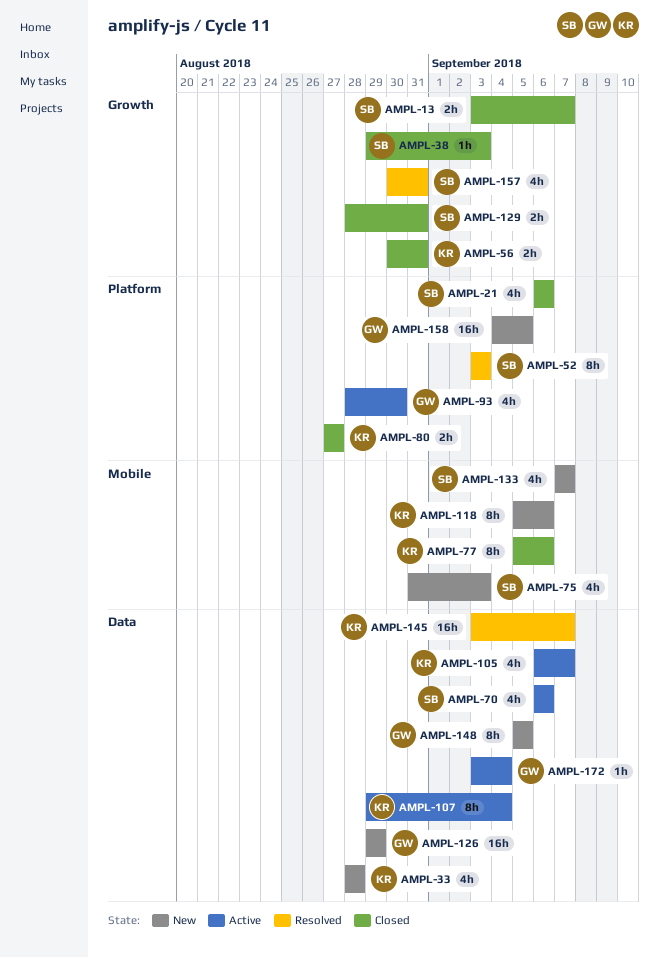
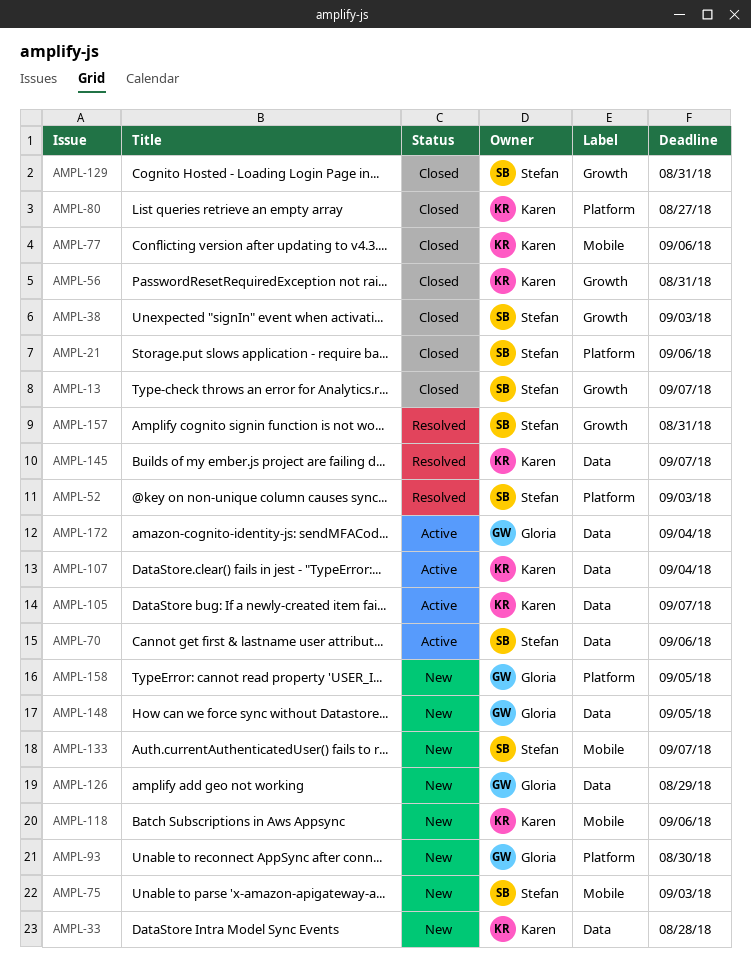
AMPL-93, status: Active -> New

